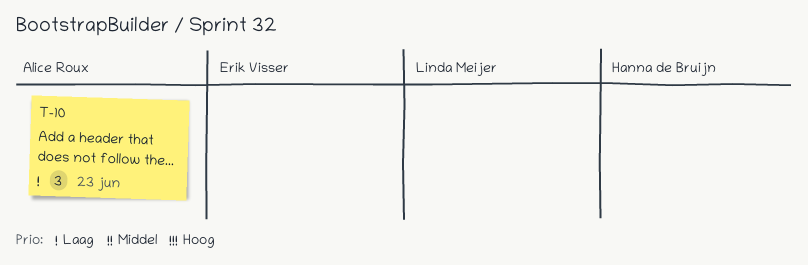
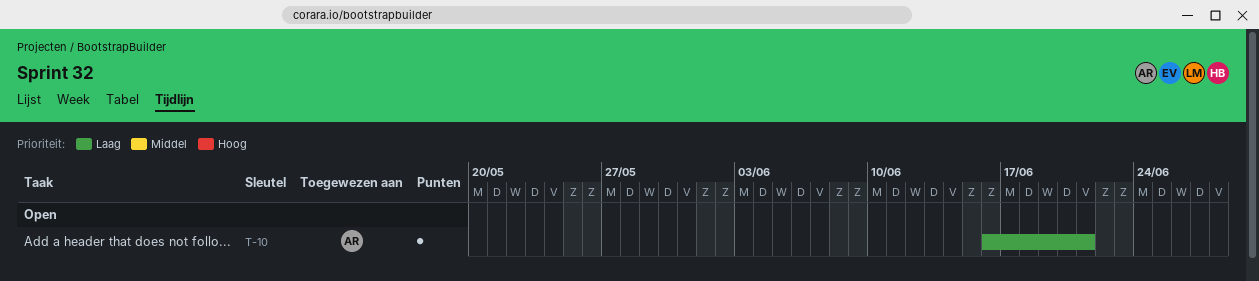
T-10, estimate: 3 -> 1
T-10, due: Jun 23 -> Jun 21

